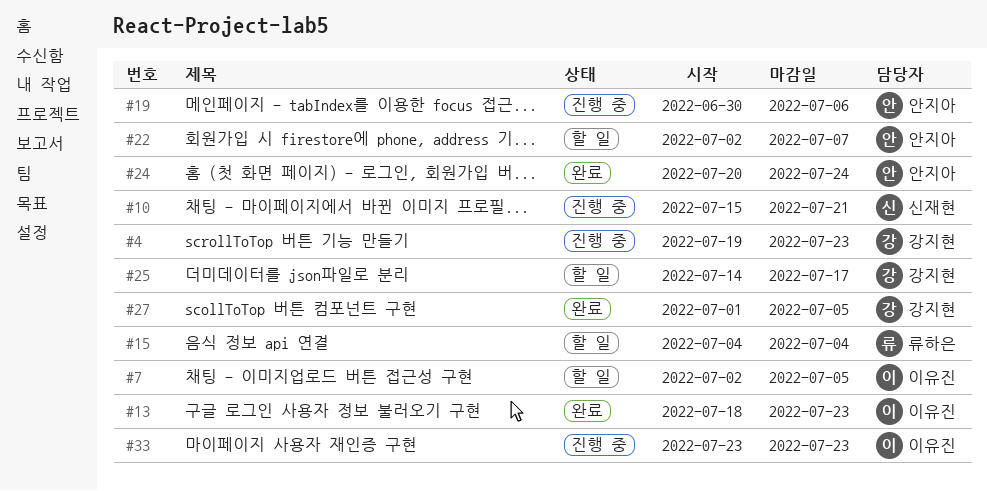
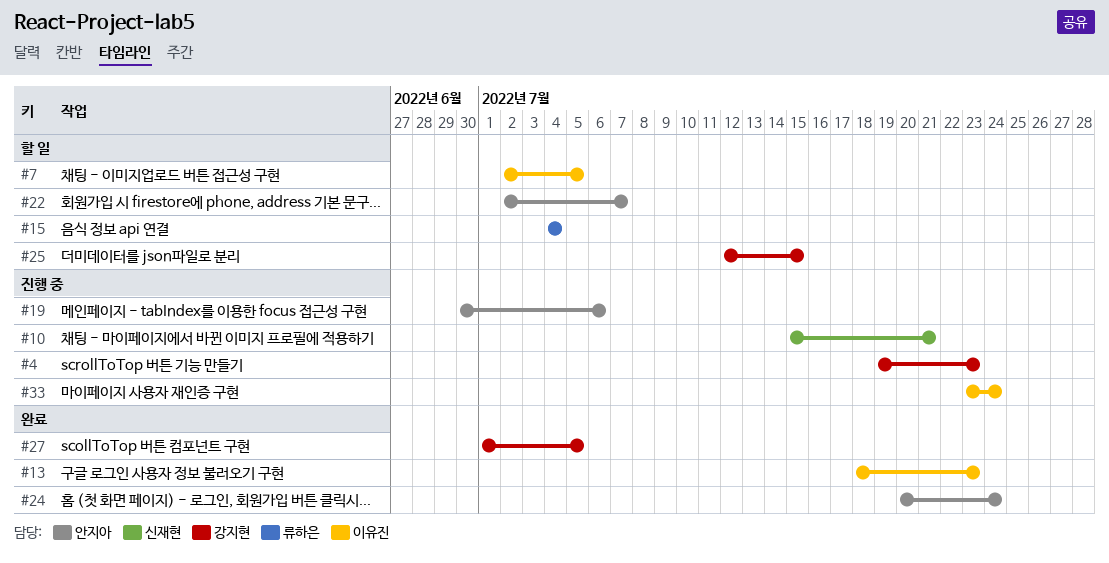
#25, start: Jul 14 -> Jul 12
#25, due: Jul 17 -> Jul 15
#33, due: Jul 23 -> Jul 24

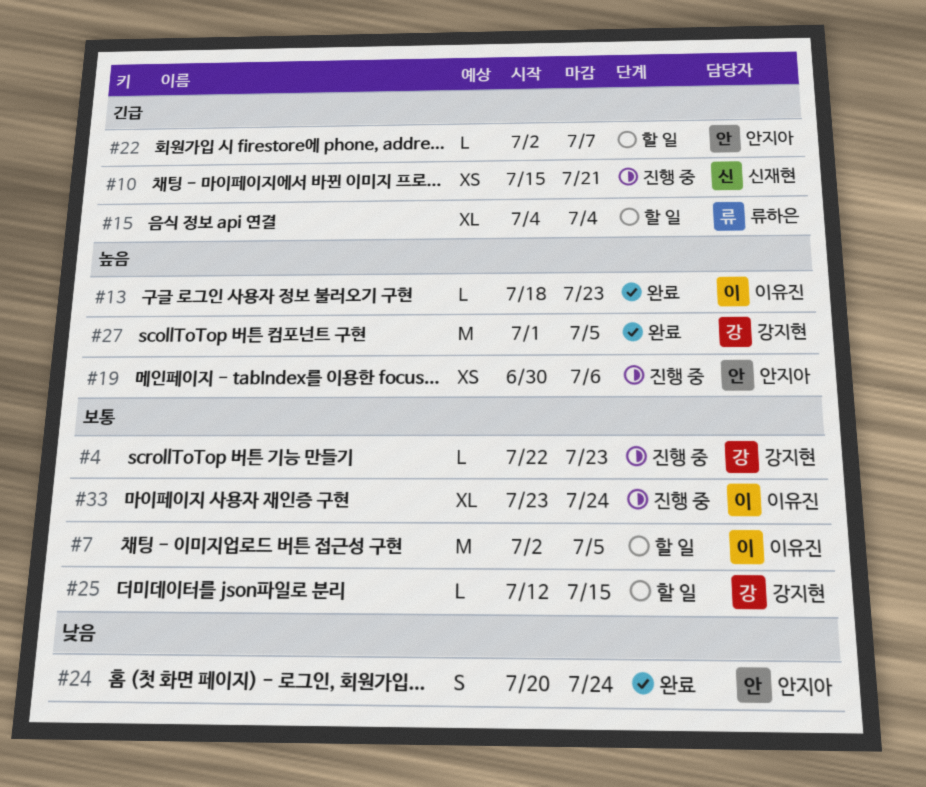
#4, start: Jul 19 -> Jul 22

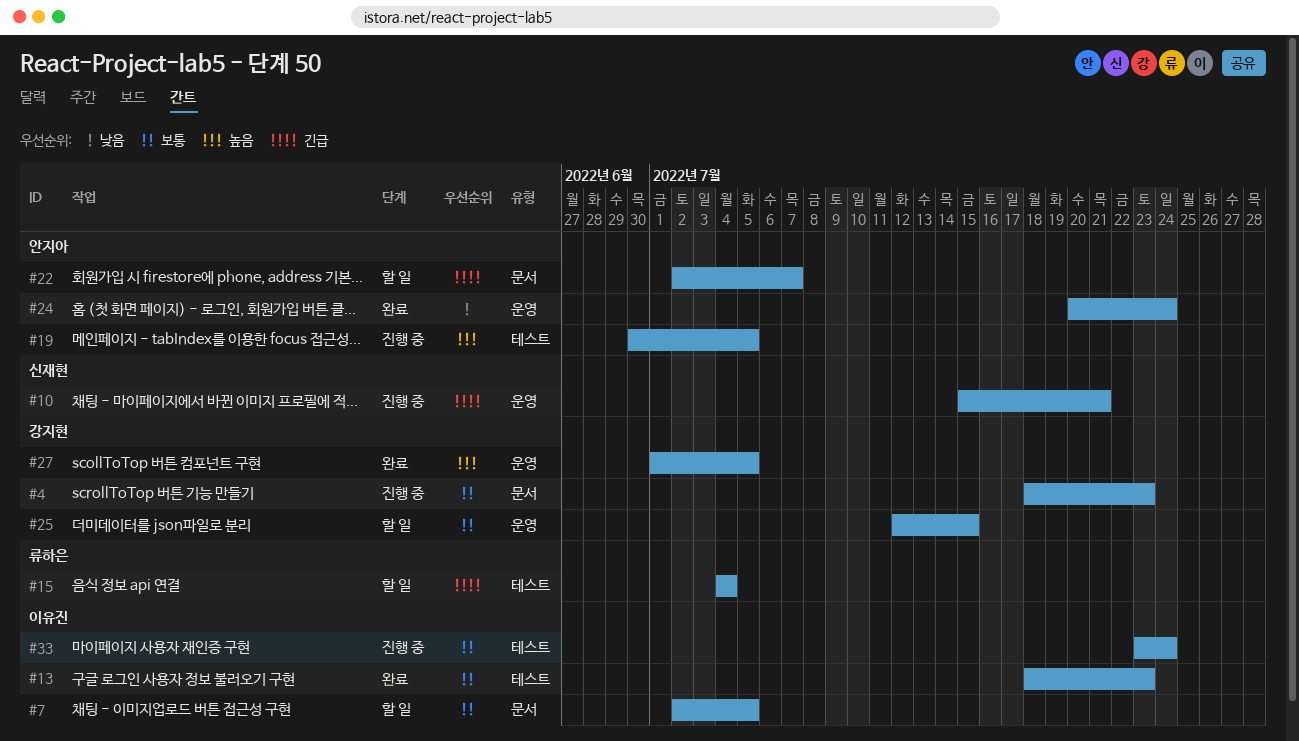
#4, start: Jul 22 -> Jul 18
#13, priority: 높음 -> 보통
#19, due: Jul 6 -> Jul 5

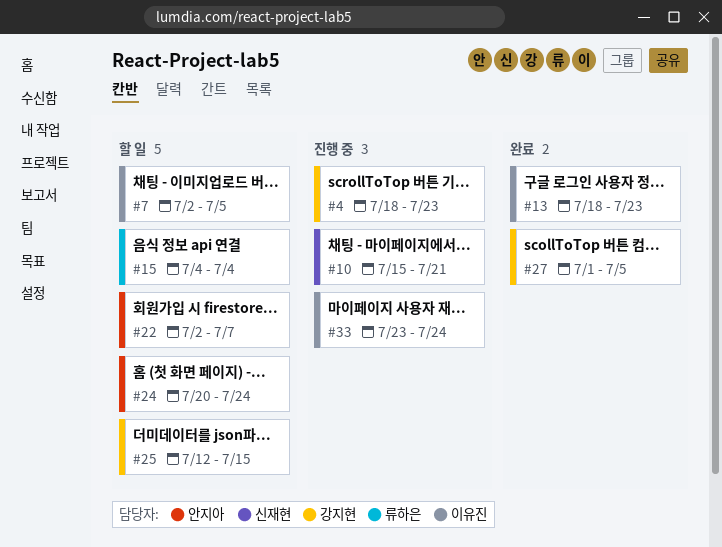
#19: present -> none
#24, status: 완료 -> 할 일

